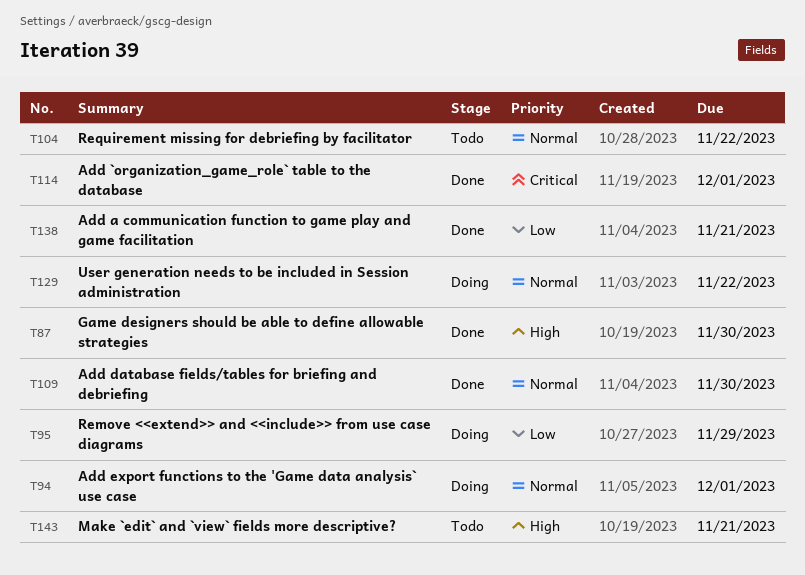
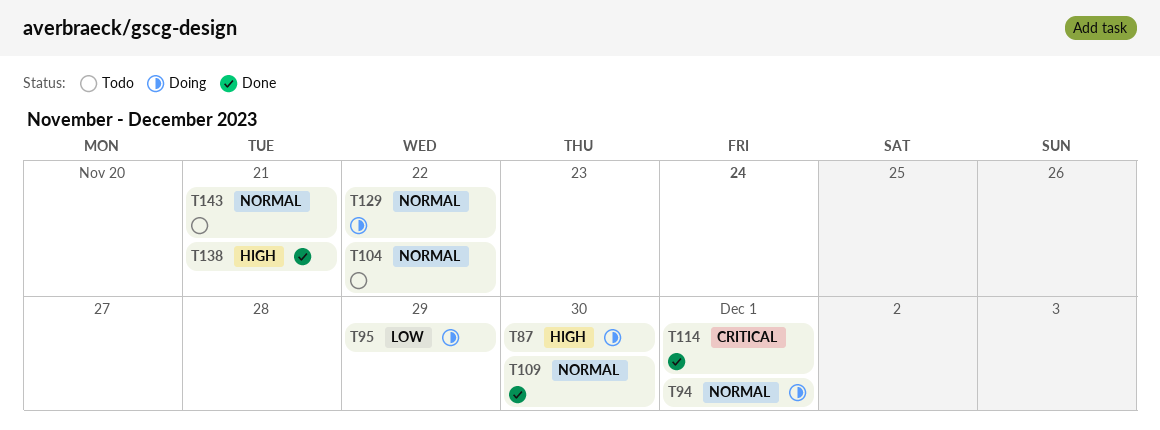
T87, status: Done -> Doing
T138, priority: Low -> High
T143, priority: High -> Normal

